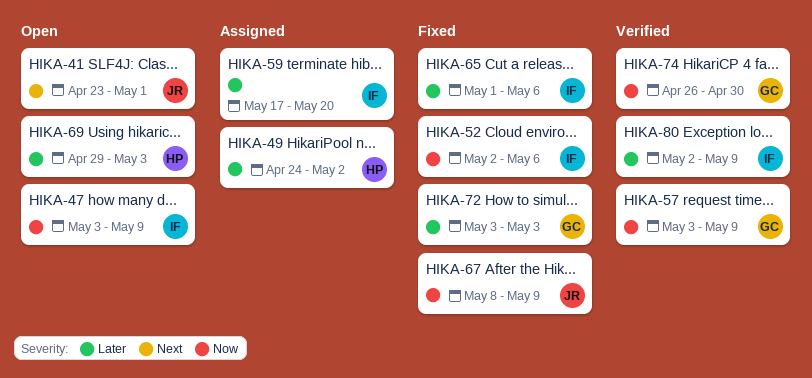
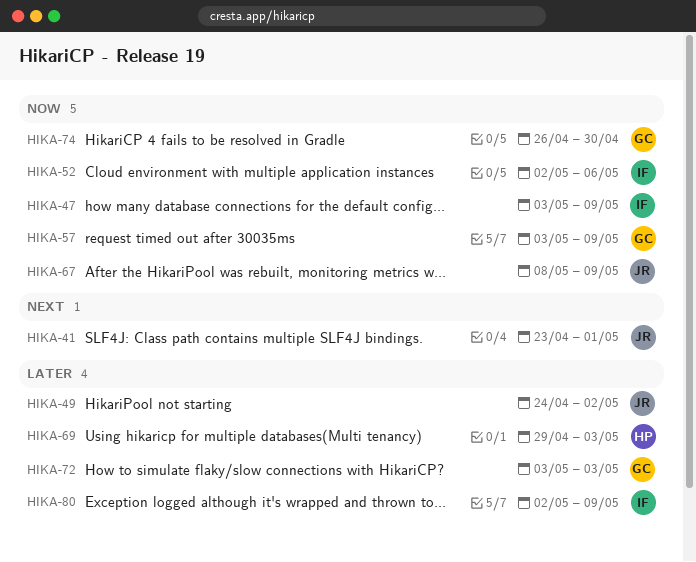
HIKA-49, owner: HP -> JR
HIKA-59: present -> none
HIKA-65: present -> none

